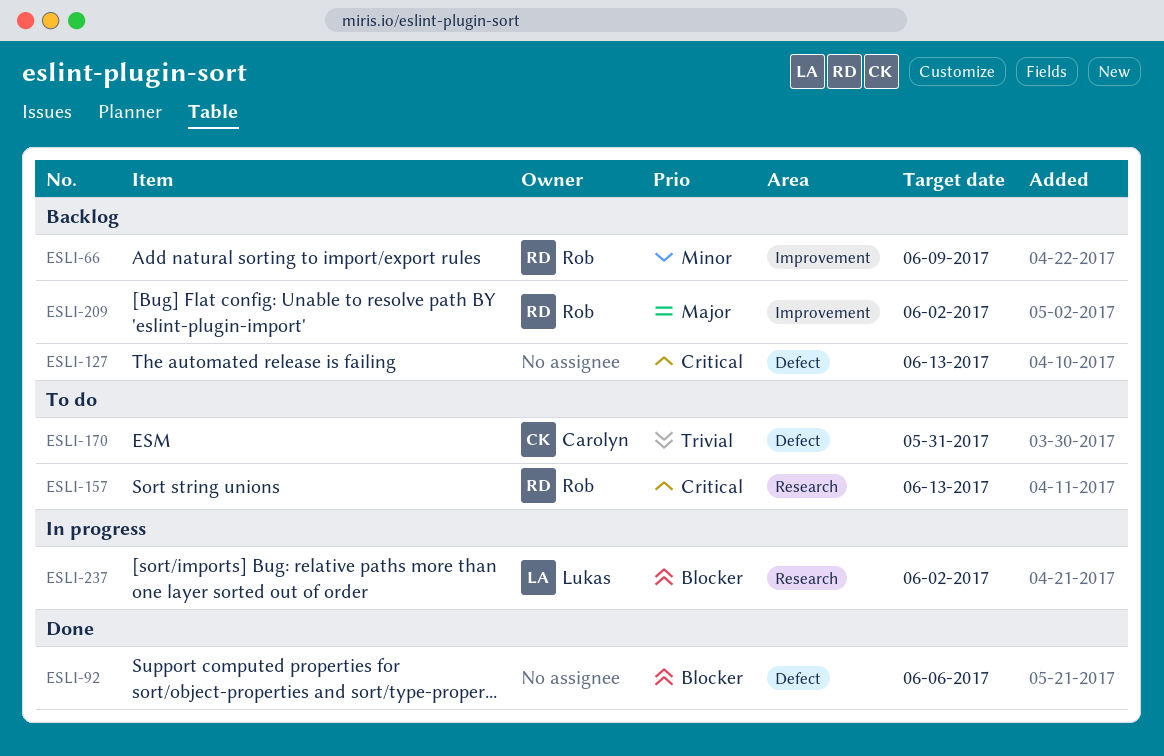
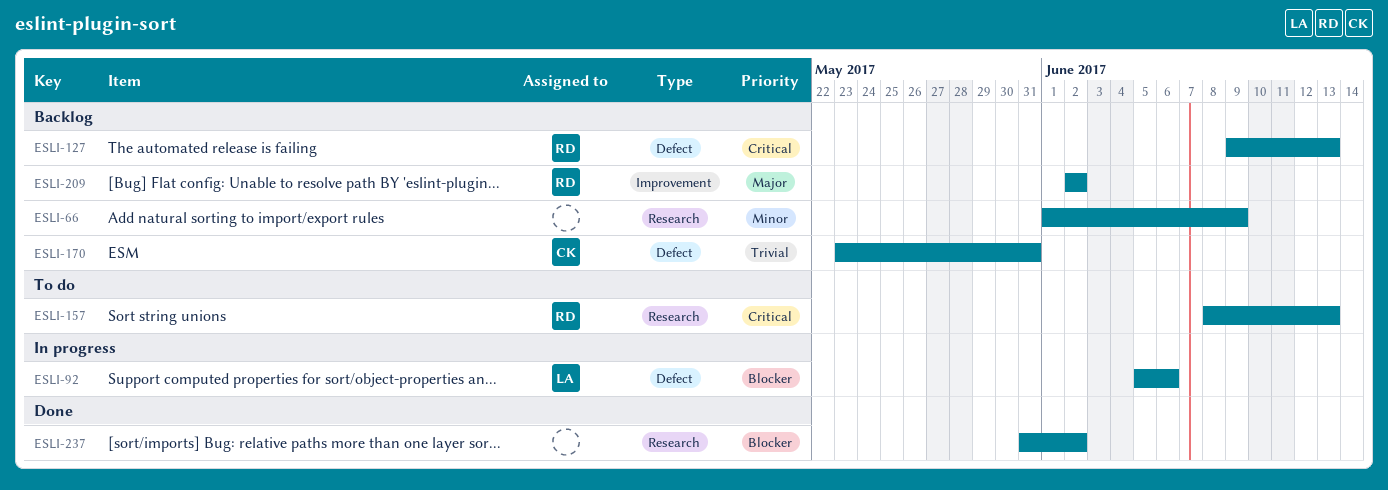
ESLI-66, owner: Rob -> none
ESLI-66, label: Improvement -> Research
ESLI-92, status: Done -> In progress
ESLI-92, owner: none -> Lukas
ESLI-127, owner: none -> Rob
ESLI-170, status: To do -> Backlog
ESLI-237, status: In progress -> Done
ESLI-237, owner: Lukas -> none

